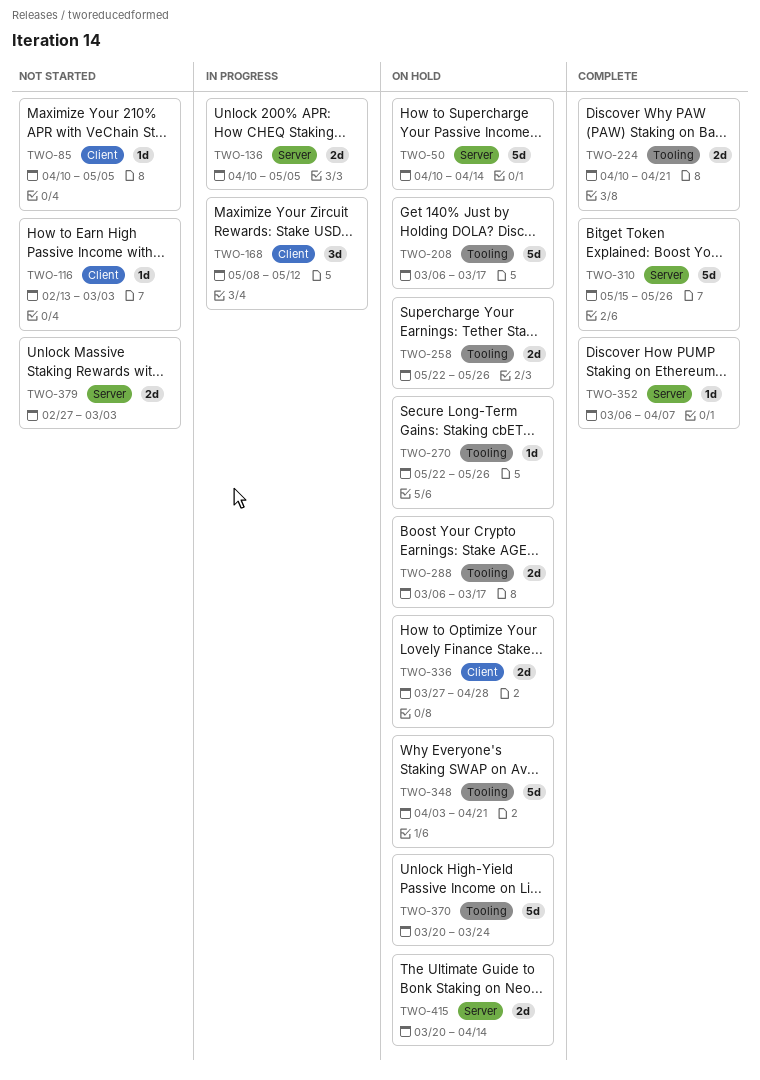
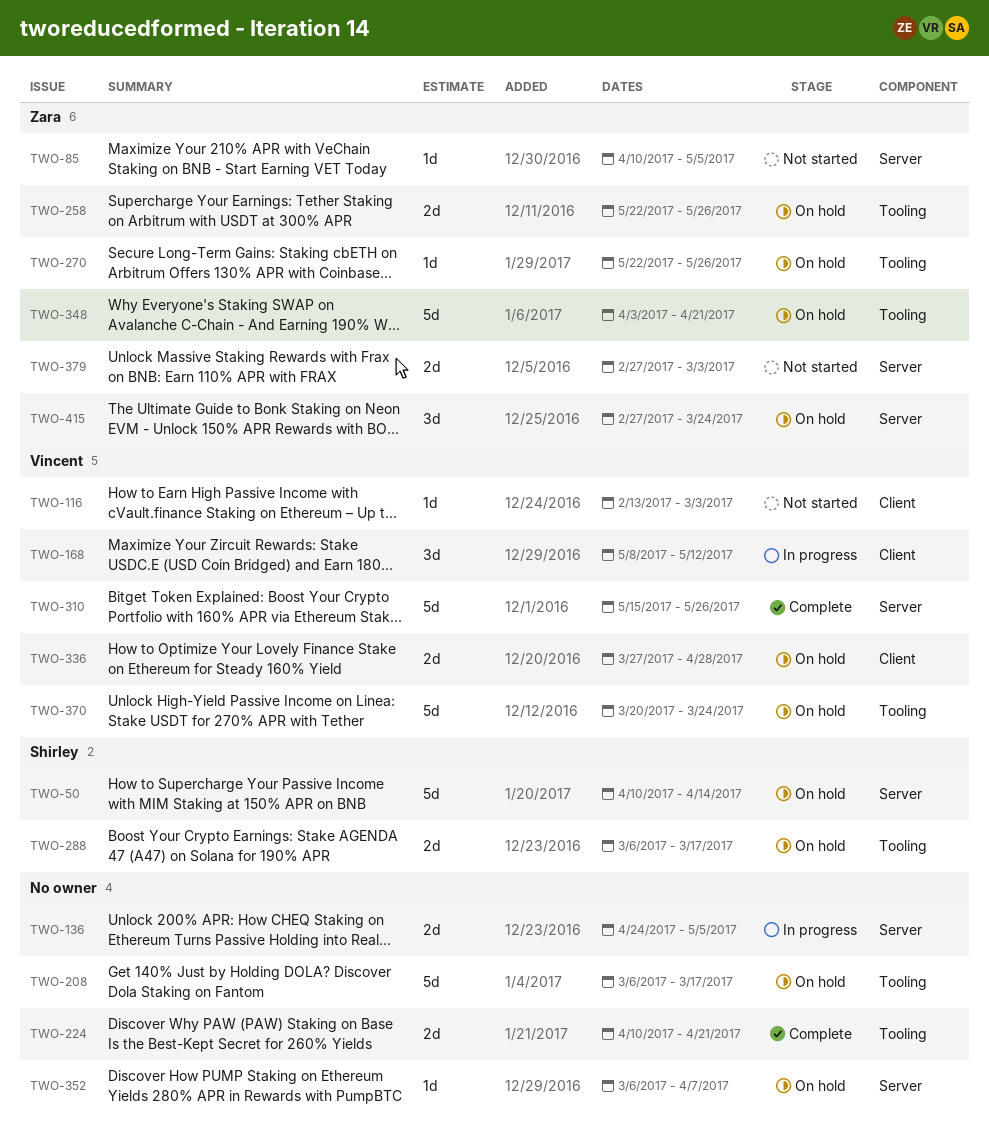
TWO-85, label: Client -> Server
TWO-136, start: Apr 10 -> Apr 24
TWO-352, status: Complete -> On hold
TWO-415, estimate: 2d -> 3d
TWO-415, start: Mar 20 -> Feb 27
TWO-415, due: Apr 14 -> Mar 24

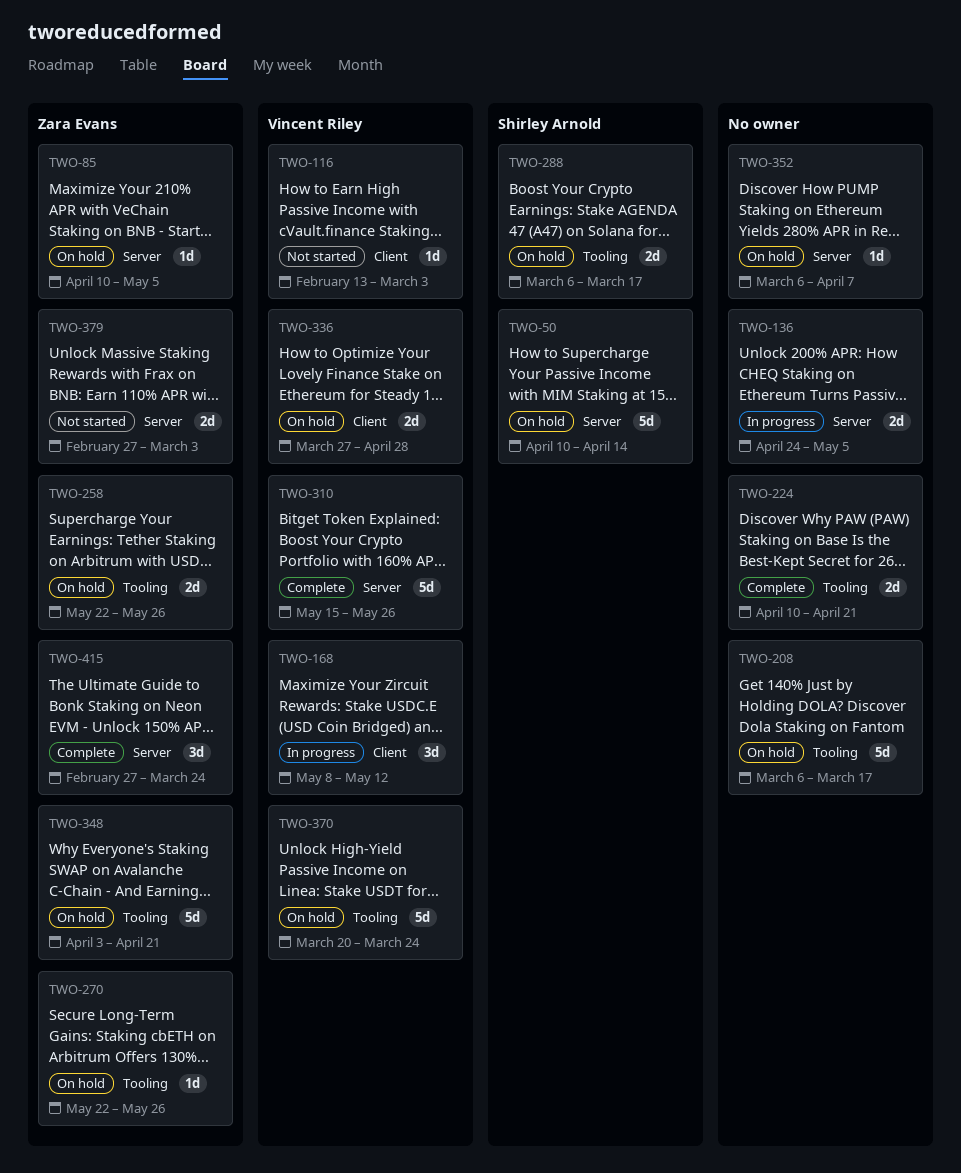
TWO-85, status: Not started -> On hold
TWO-415, status: On hold -> Complete

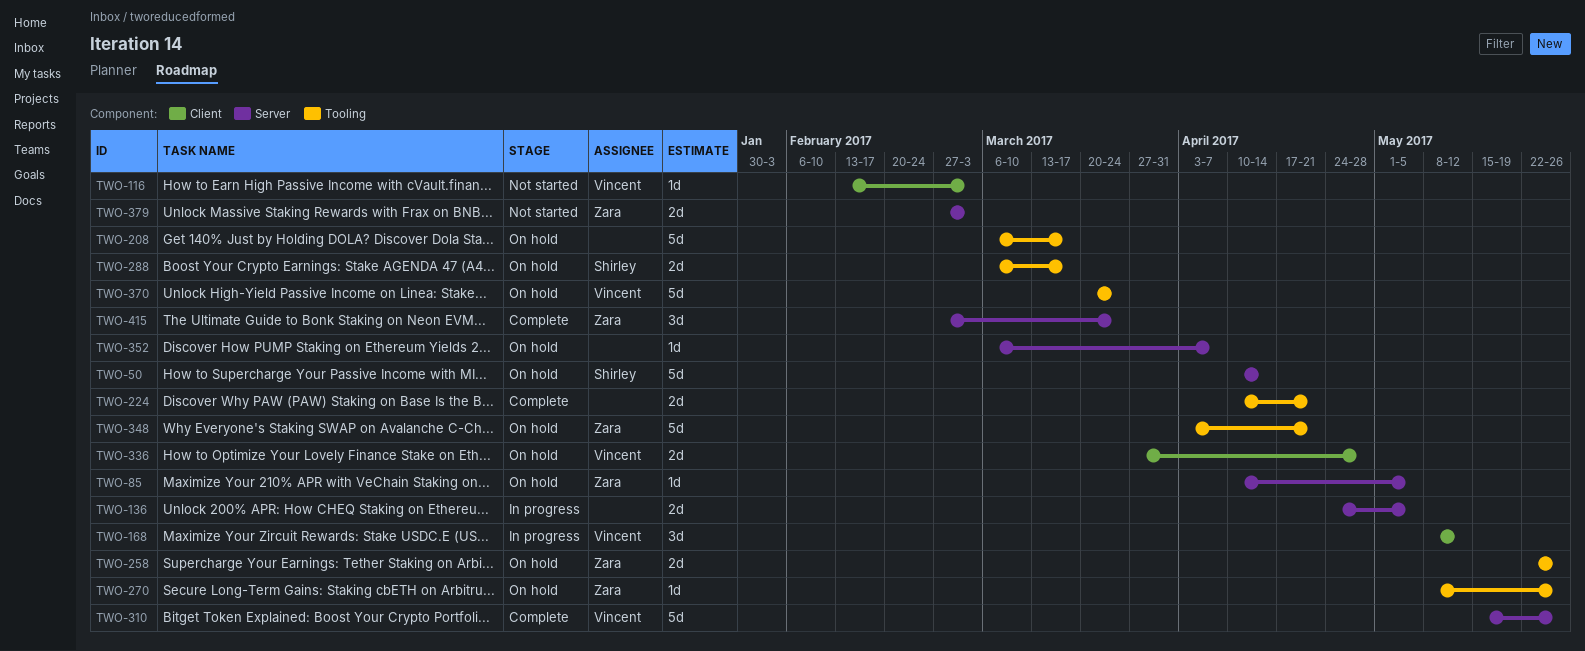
TWO-270, start: May 22 -> May 8

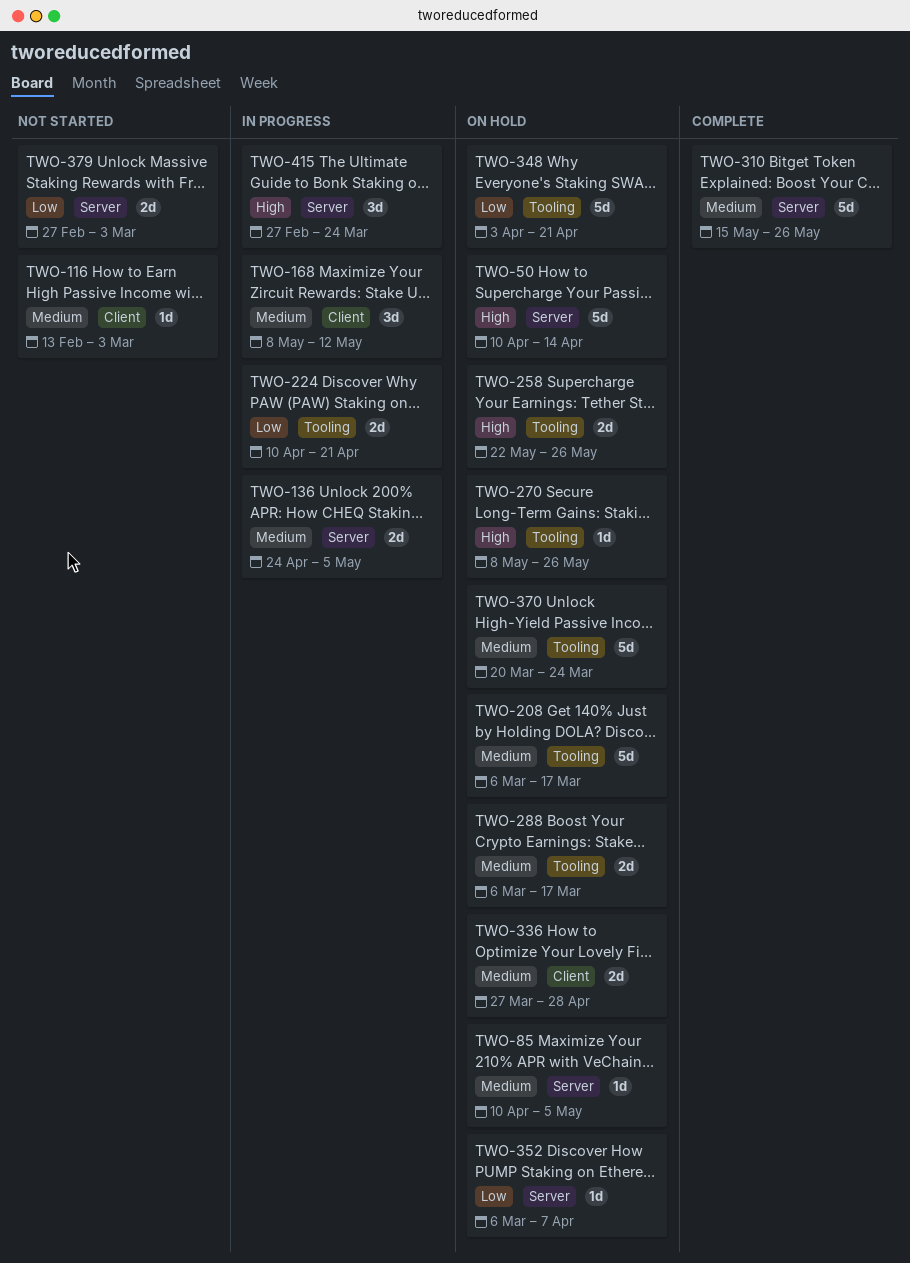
TWO-224, status: Complete -> In progress
TWO-415, status: Complete -> In progress

